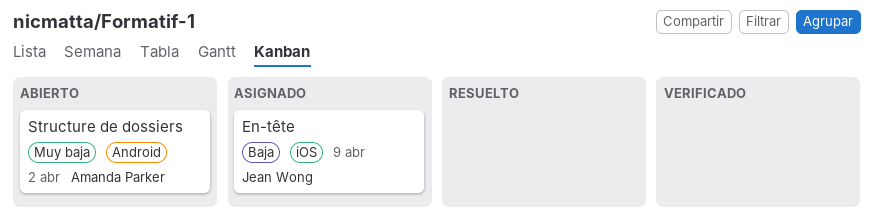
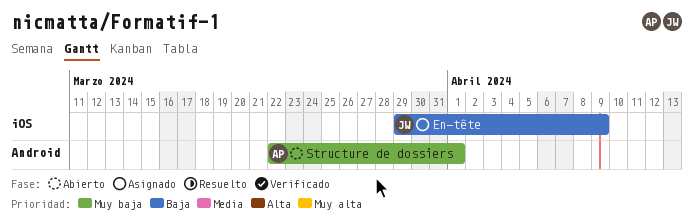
Structure de dossiers, due: Apr 2 -> Apr 1

